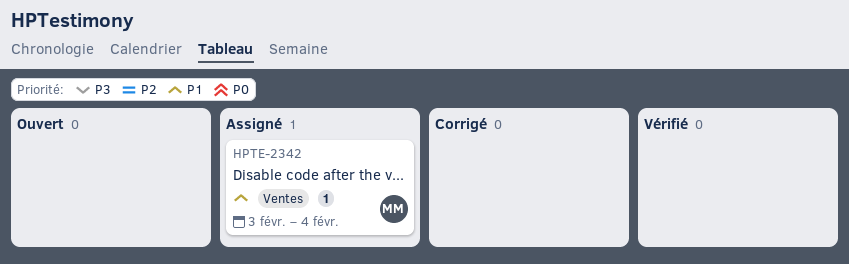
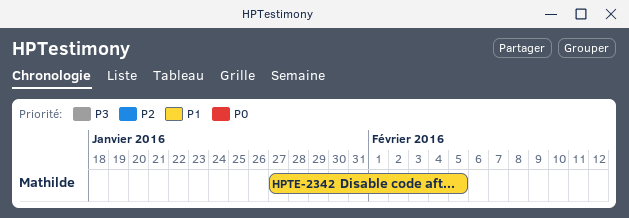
HPTE-2342, start: Feb 3 -> Jan 27
HPTE-2342, due: Feb 4 -> Feb 5

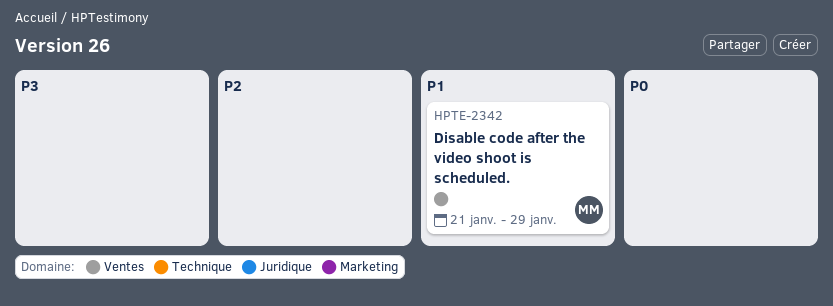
HPTE-2342, start: Jan 27 -> Jan 21
HPTE-2342, due: Feb 5 -> Jan 29

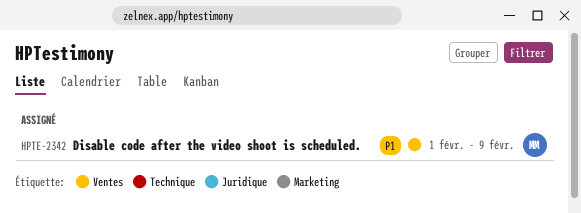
HPTE-2342, start: Jan 21 -> Feb 1
HPTE-2342, due: Jan 29 -> Feb 9

